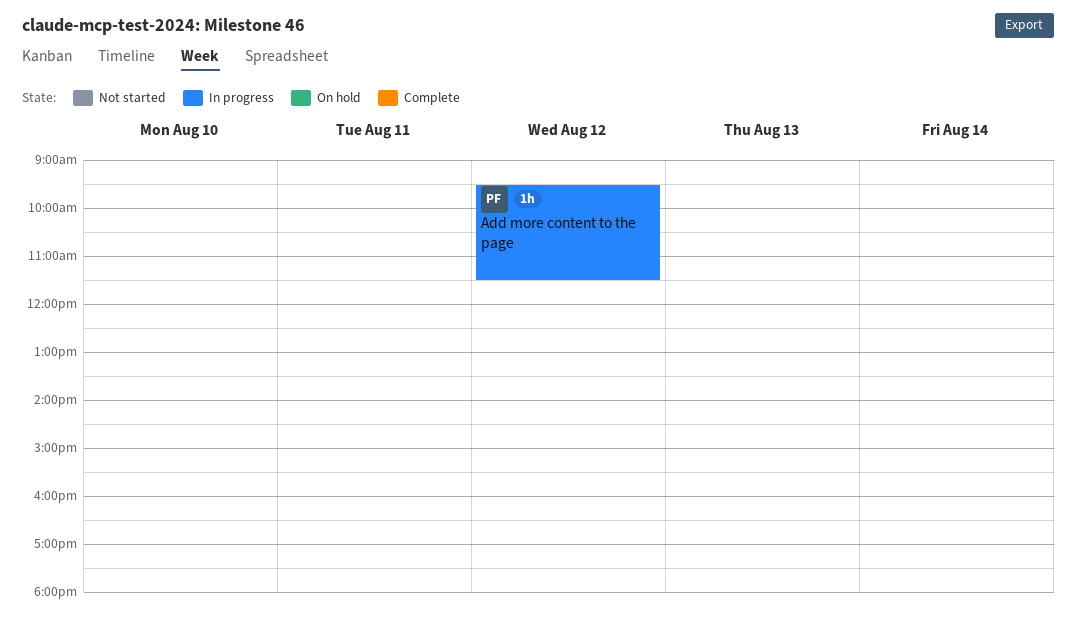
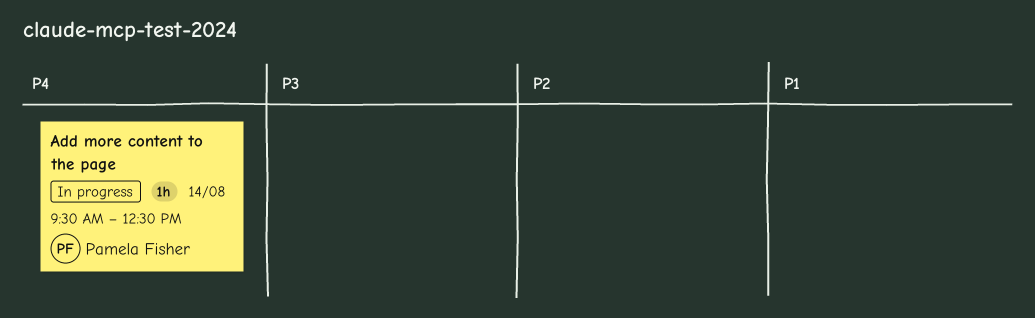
Add more content to the page, day: Aug 12 -> Aug 14
Add more content to the page, ends: 11:30 -> 12:30

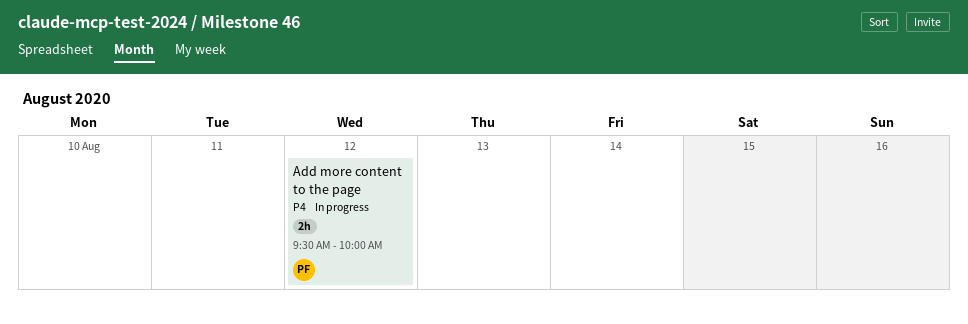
Add more content to the page, estimate: 1h -> 2h
Add more content to the page, day: Aug 14 -> Aug 12
Add more content to the page, ends: 12:30 -> 10:00

